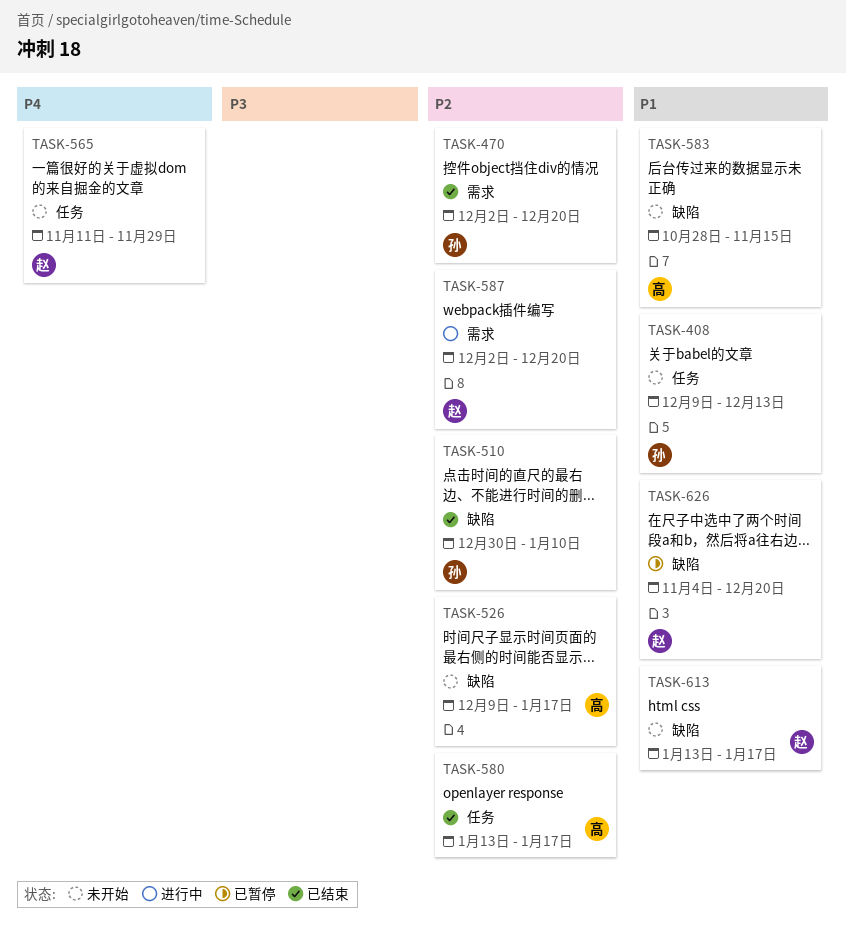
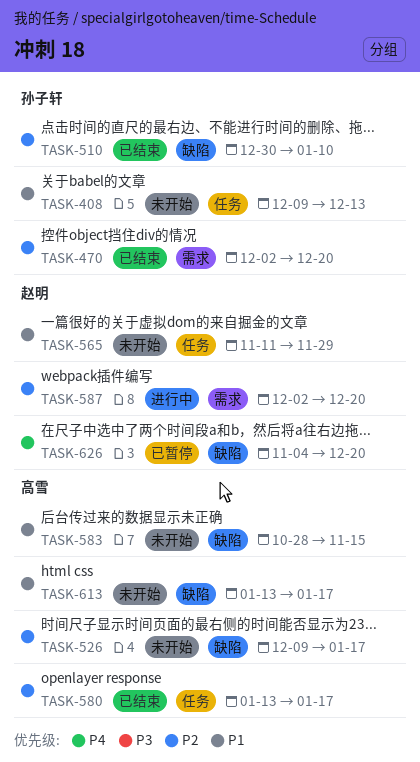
TASK-565, priority: P4 -> P1
TASK-613, owner: 赵明 -> 高雪
TASK-626, priority: P1 -> P4

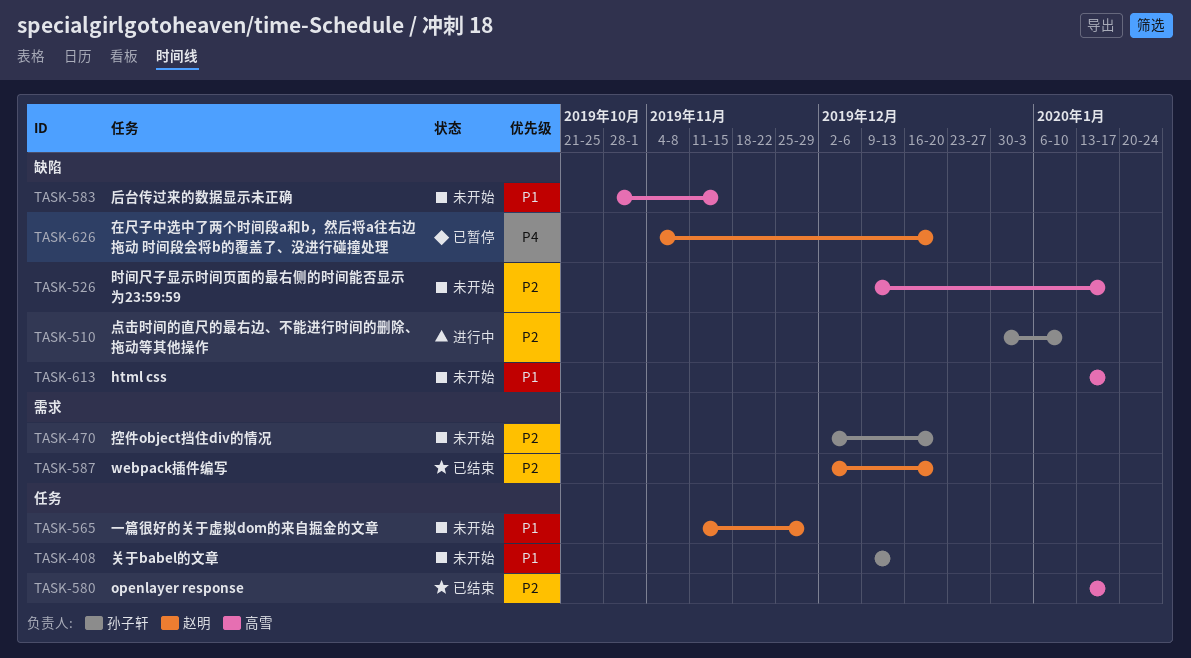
TASK-470, status: 已结束 -> 未开始
TASK-510, status: 已结束 -> 进行中
TASK-587, status: 进行中 -> 已结束

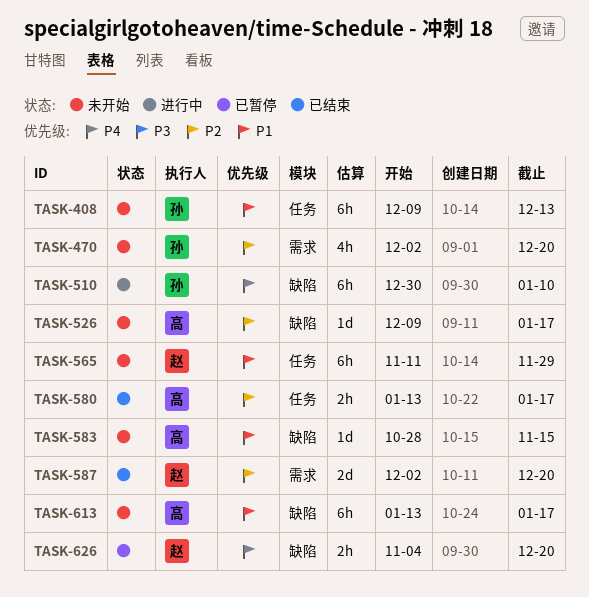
TASK-510, priority: P2 -> P4

